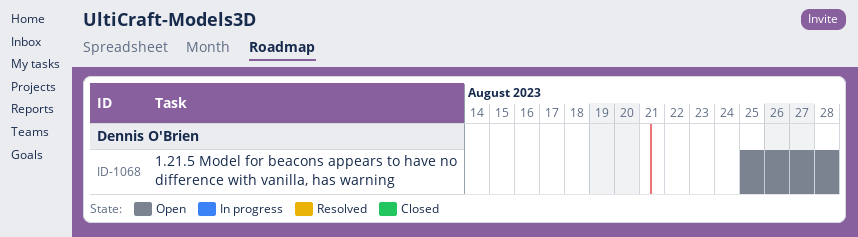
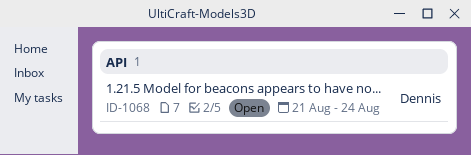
ID-1068, start: Aug 25 -> Aug 21
ID-1068, due: Aug 28 -> Aug 24

